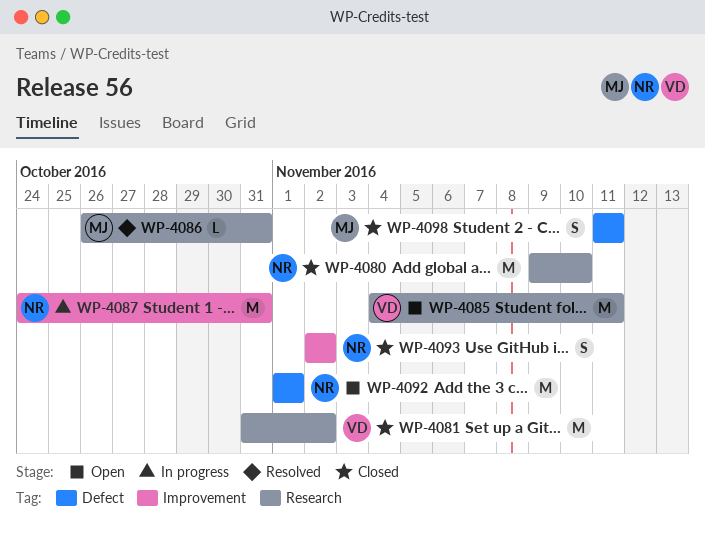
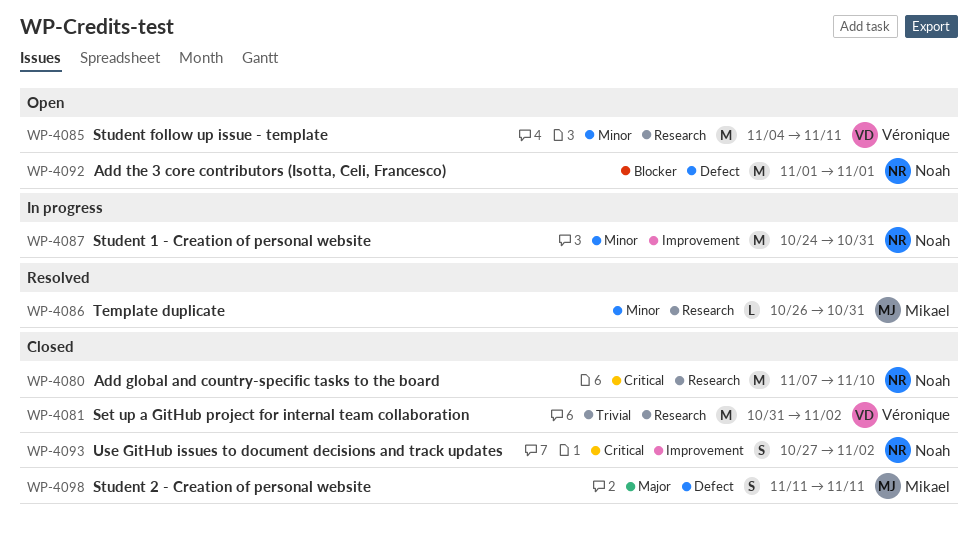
WP-4080, start: Nov 9 -> Nov 7
WP-4093, start: Nov 2 -> Oct 27

